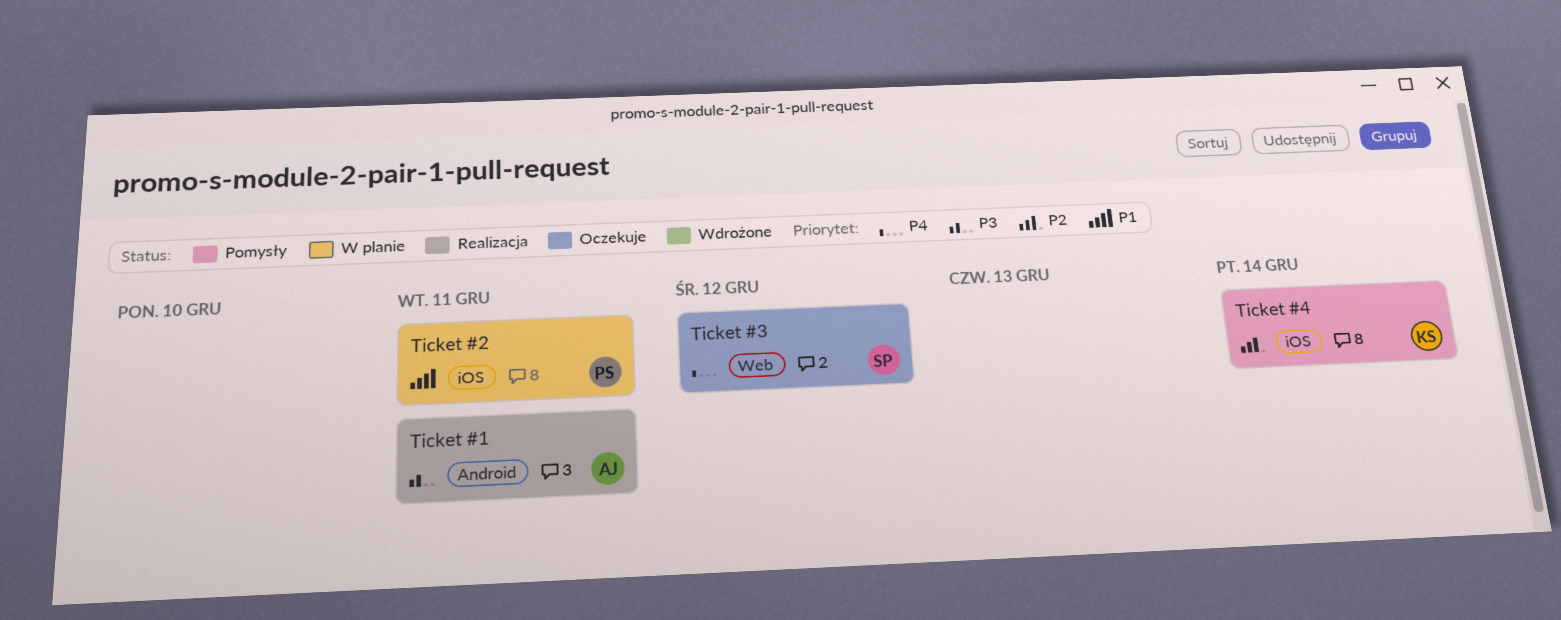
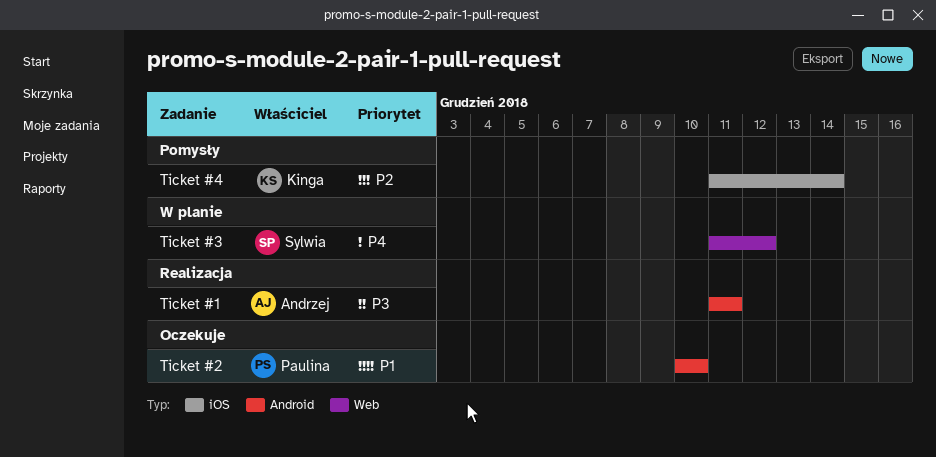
Ticket #2, status: W planie -> Oczekuje
Ticket #2, label: iOS -> Android
Ticket #2, due: Dec 11 -> Dec 10
Ticket #3, status: Oczekuje -> W planie

